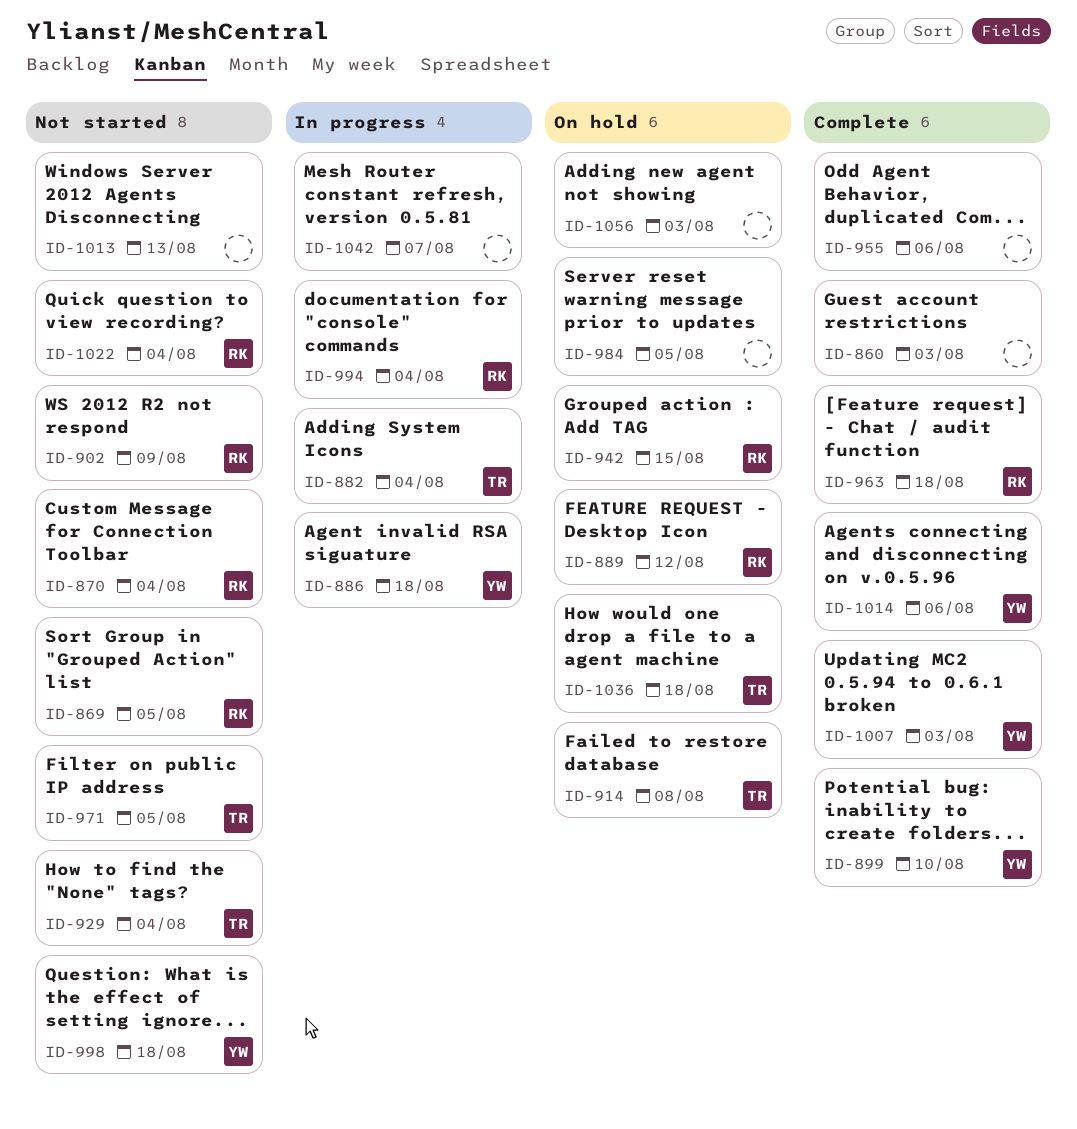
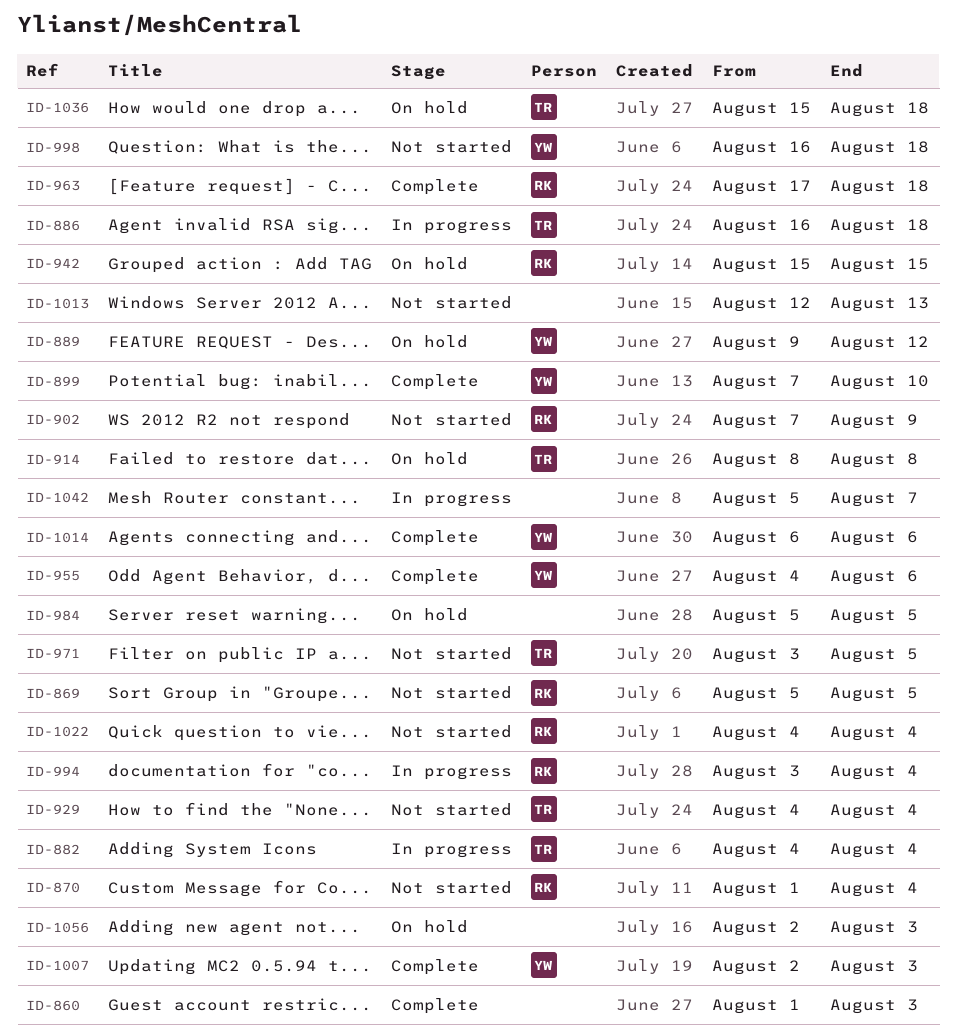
ID-886, owner: YW -> TR
ID-889, owner: RK -> YW
ID-955, owner: none -> YW

